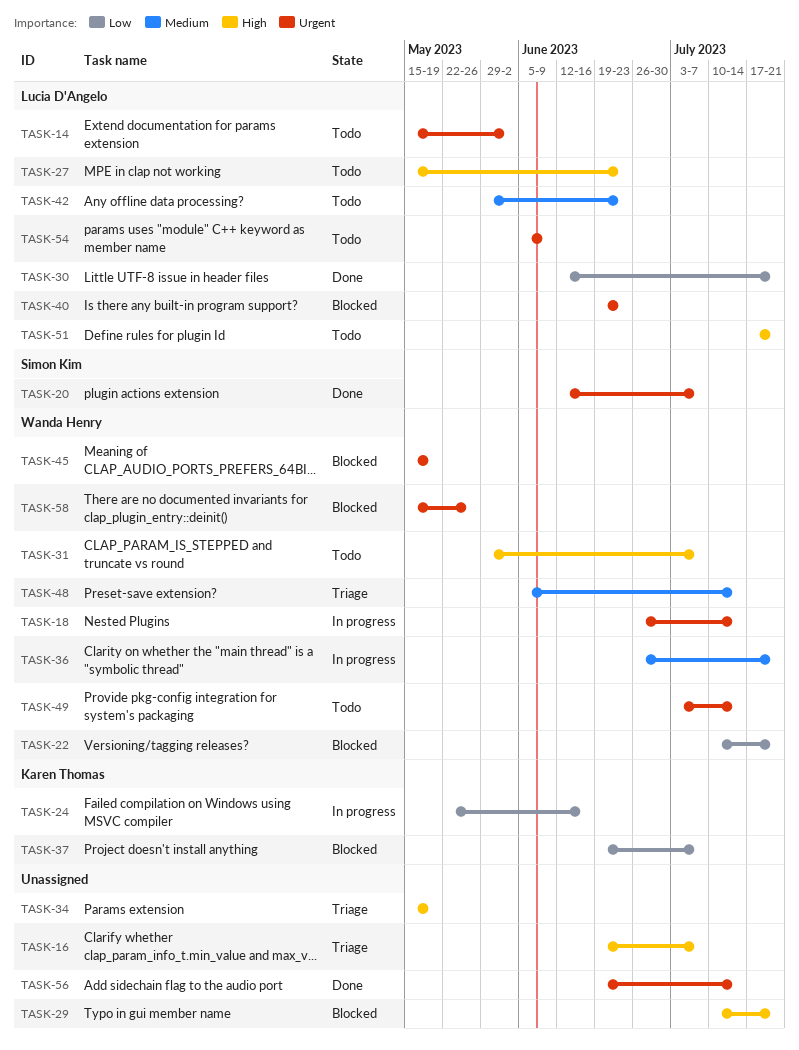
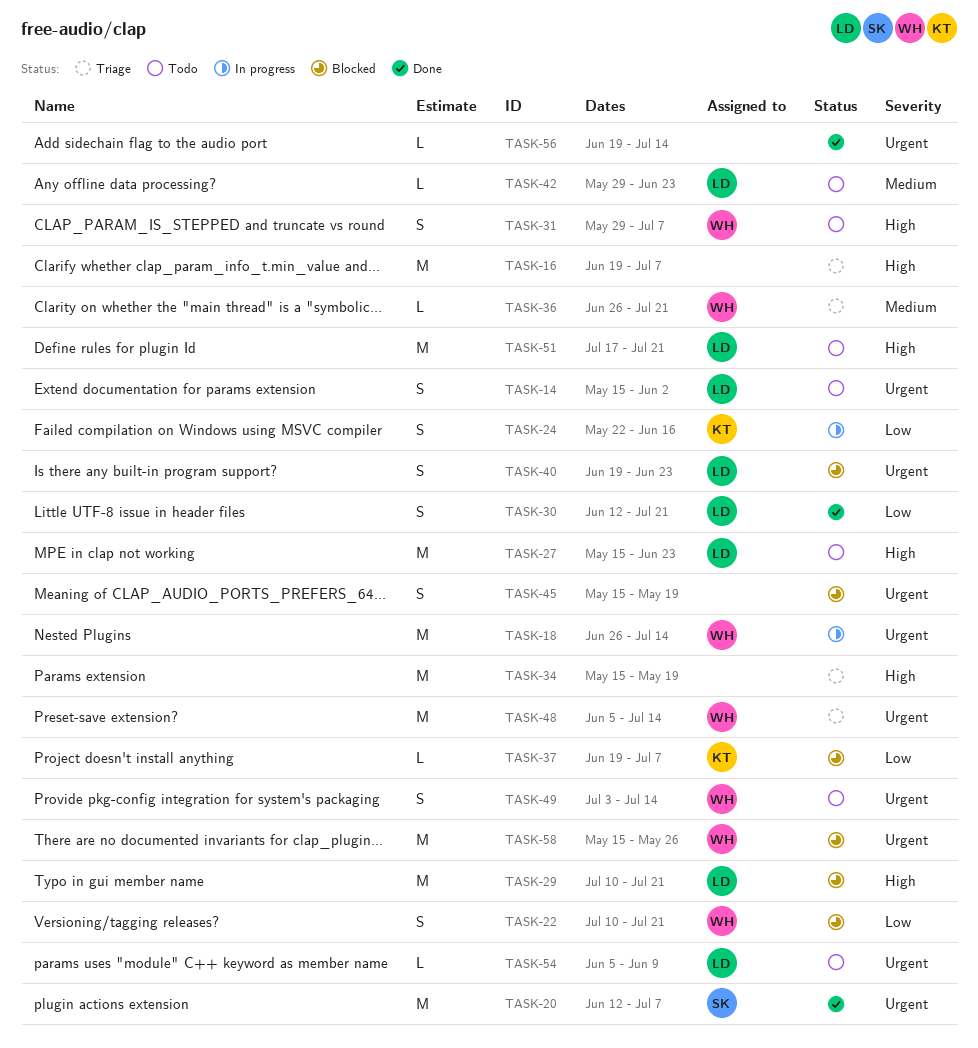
TASK-29, owner: none -> Lucia D'Angelo
TASK-36, status: In progress -> Triage
TASK-45, owner: Wanda Henry -> none
TASK-48, priority: Medium -> Urgent

